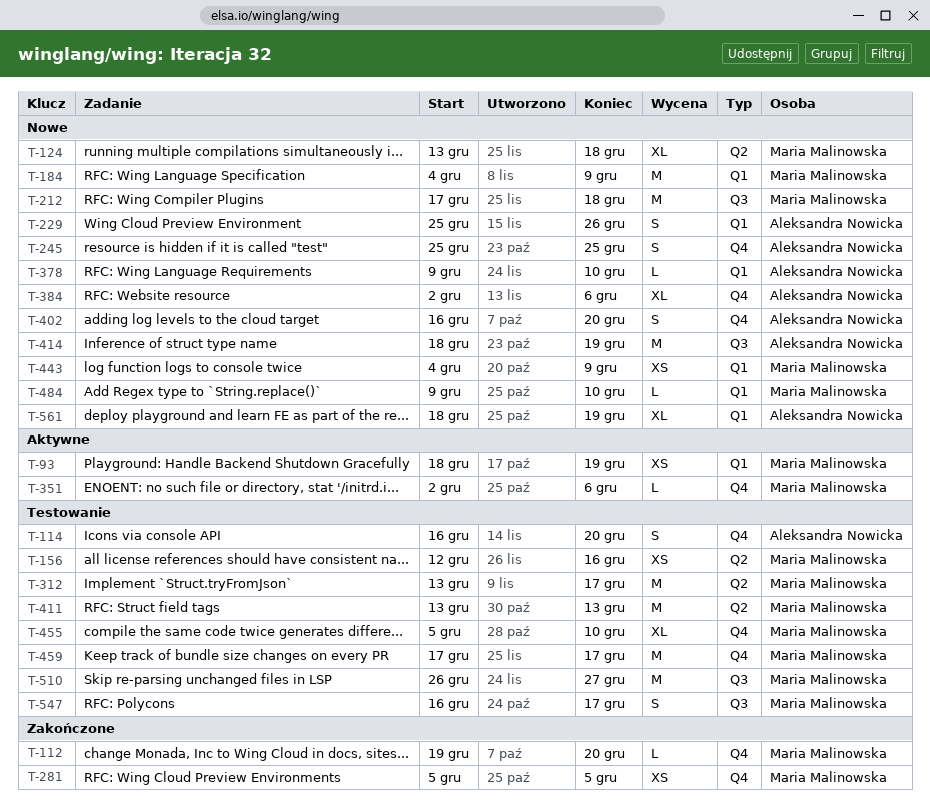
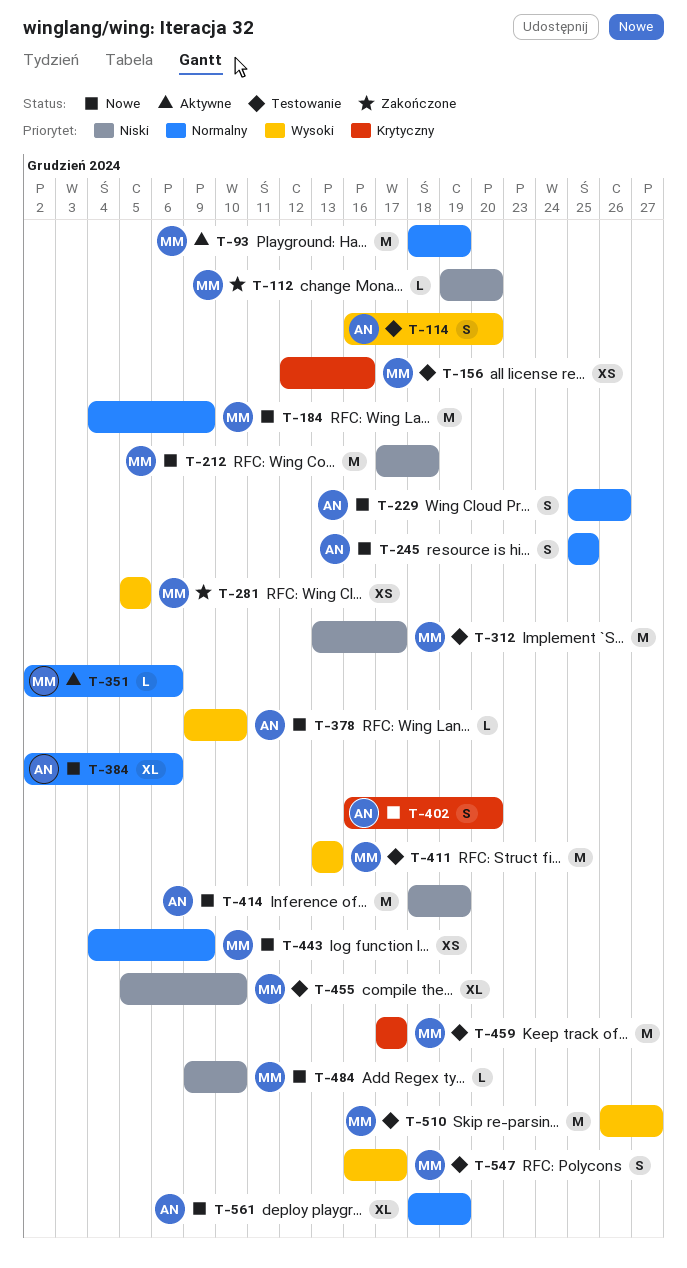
T-93, estimate: XS -> M
T-124: present -> none

